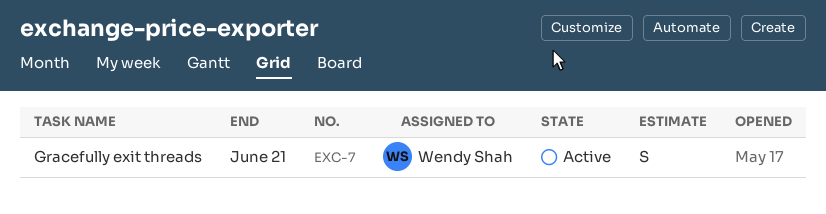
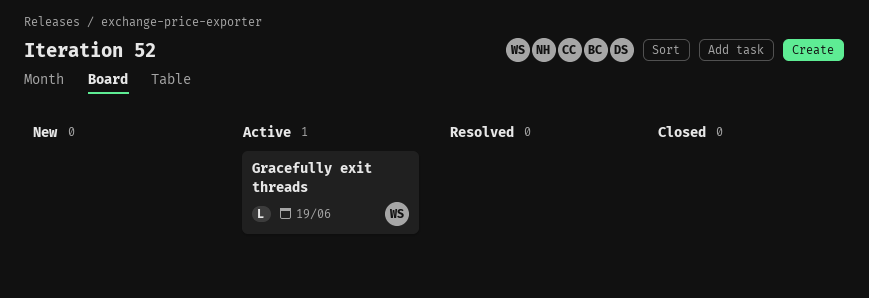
Gracefully exit threads, estimate: S -> L
Gracefully exit threads, due: Jun 21 -> Jun 19

